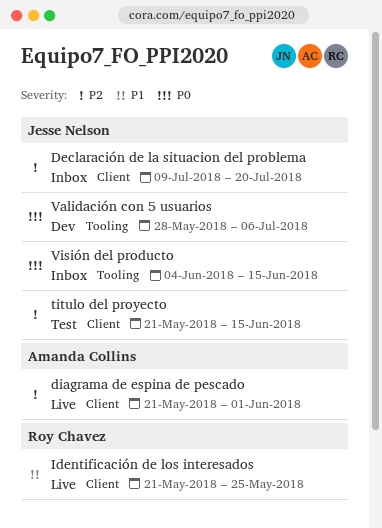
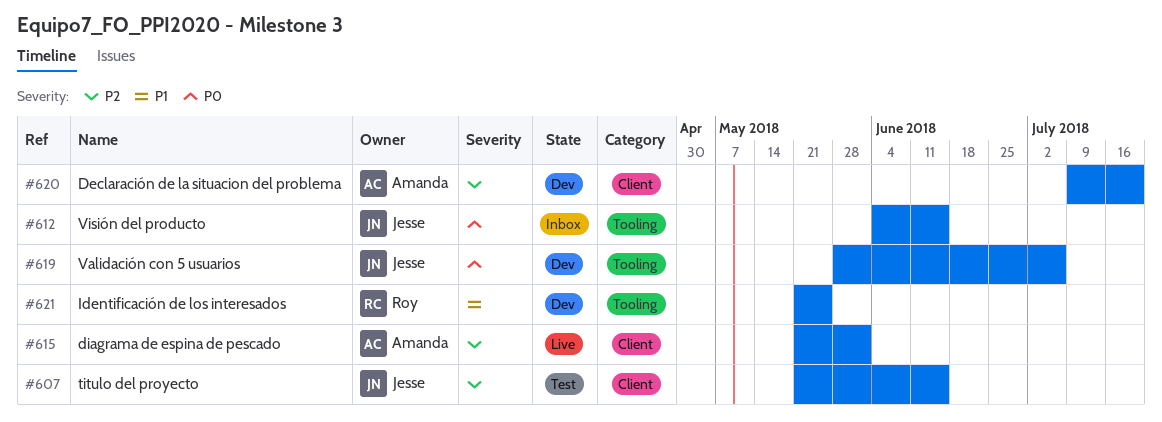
Declaración de la situacion del problema, status: Inbox -> Dev
Declaración de la situacion del problema, owner: Jesse Nelson -> Amanda Collins
Identificación de los interesados, status: Live -> Dev
Identificación de los interesados, label: Client -> Tooling

